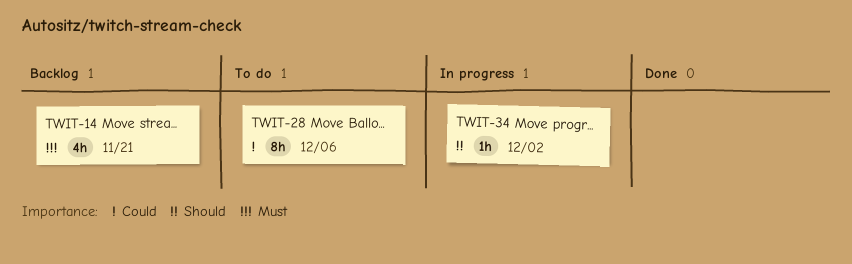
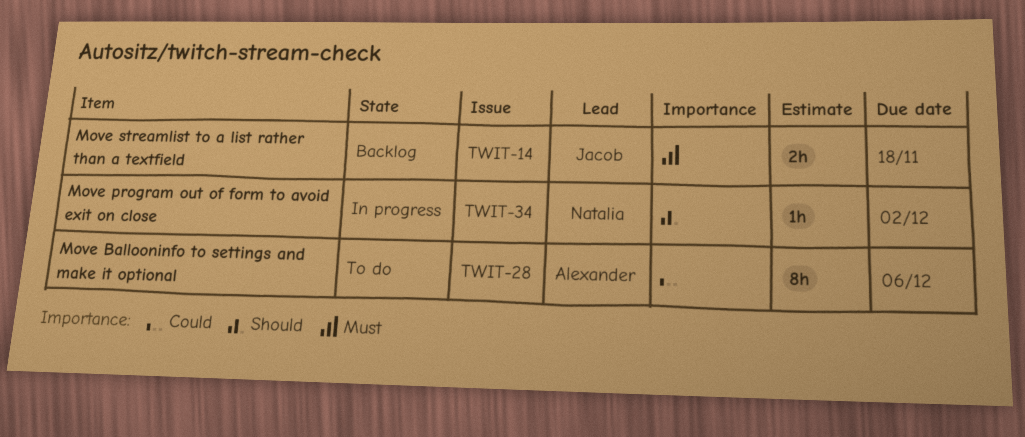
TWIT-14, estimate: 4h -> 2h
TWIT-14, due: Nov 21 -> Nov 18

